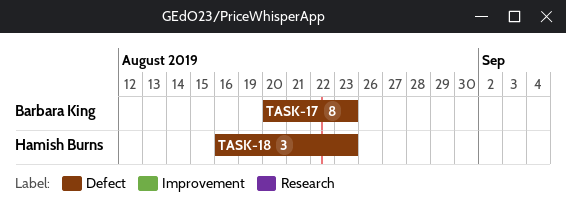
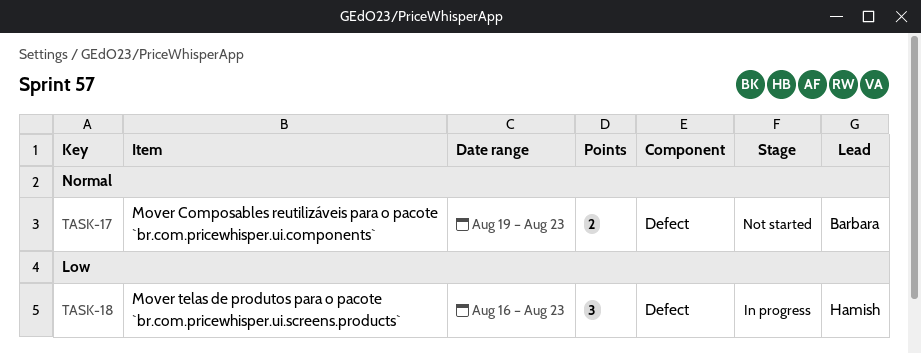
TASK-17, estimate: 8 -> 2
TASK-17, start: Aug 20 -> Aug 19

